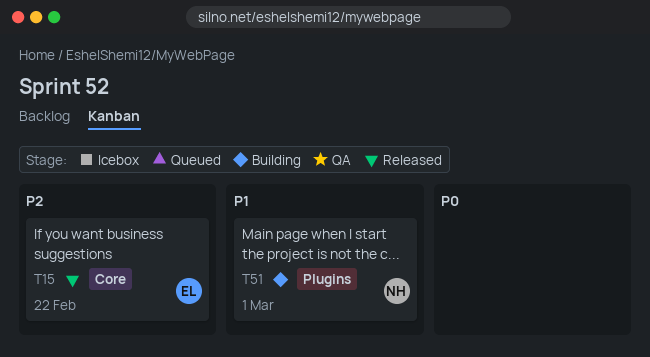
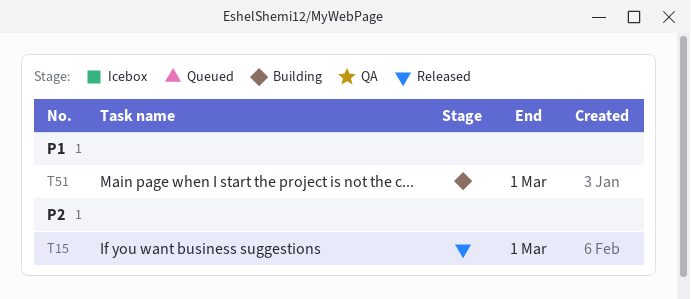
T15, due: Feb 22 -> Mar 1

